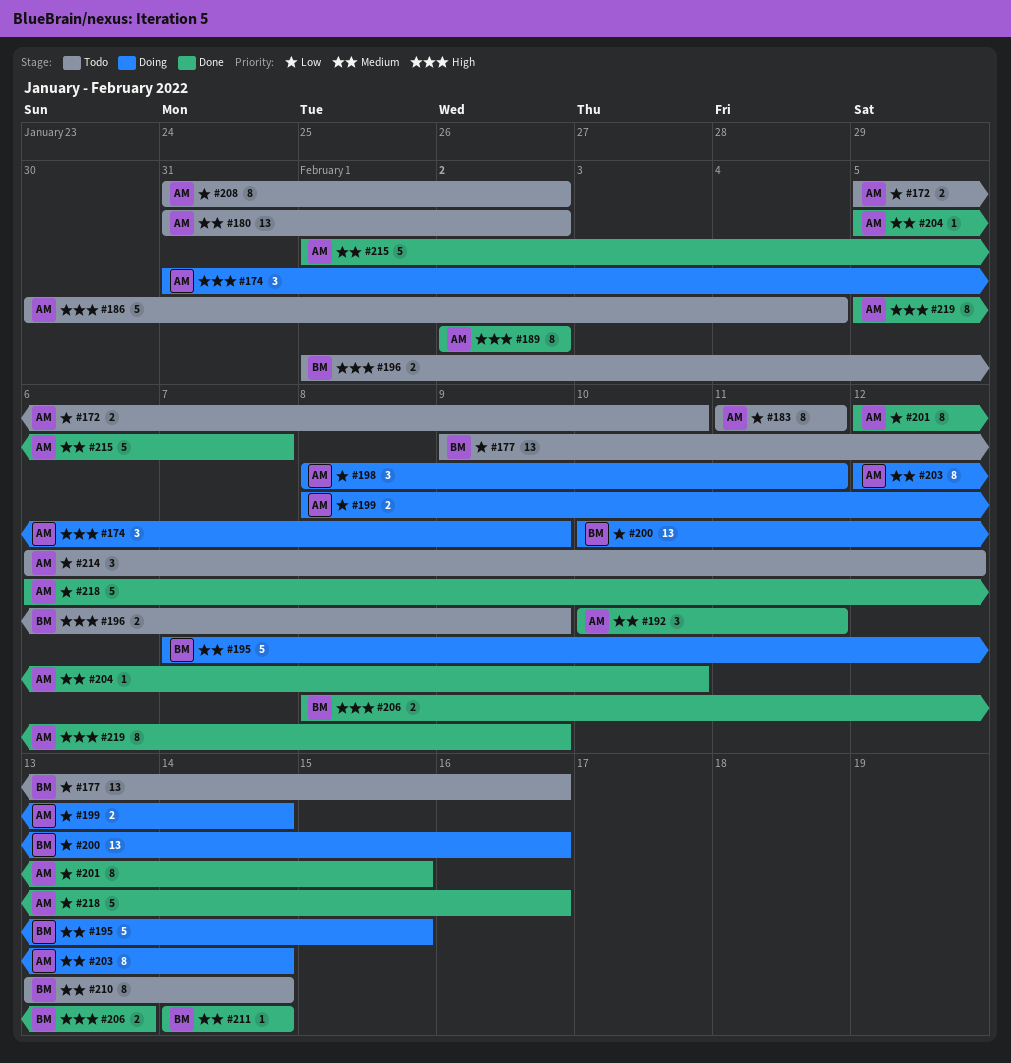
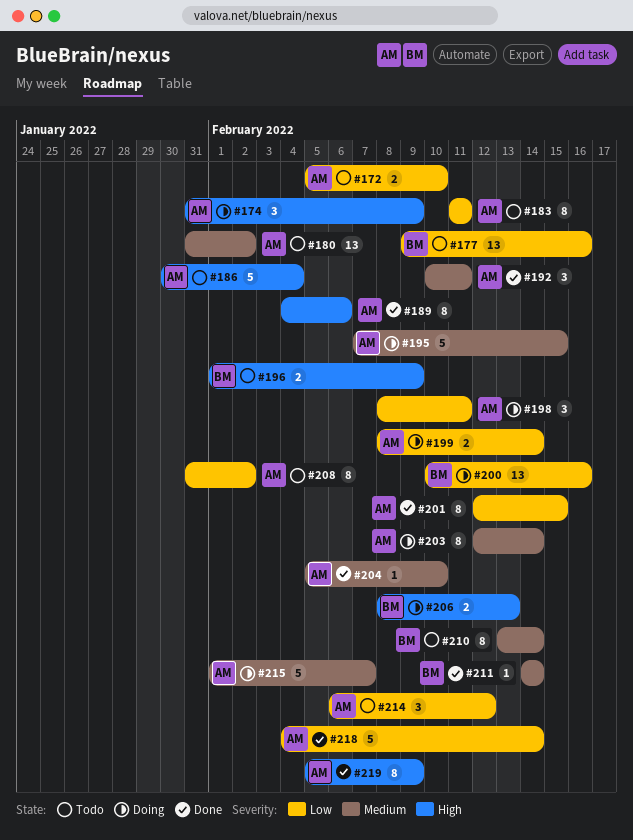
#189, start: Feb 2 -> Feb 4
#189, due: Feb 2 -> Feb 6
#195, owner: BM -> AM
#206, status: Done -> Doing
#215, status: Done -> Doing
#218, start: Feb 6 -> Feb 4
#218, due: Feb 16 -> Feb 14

